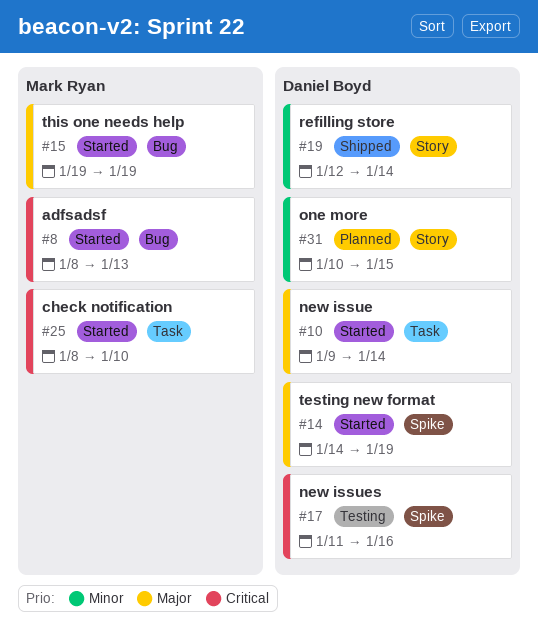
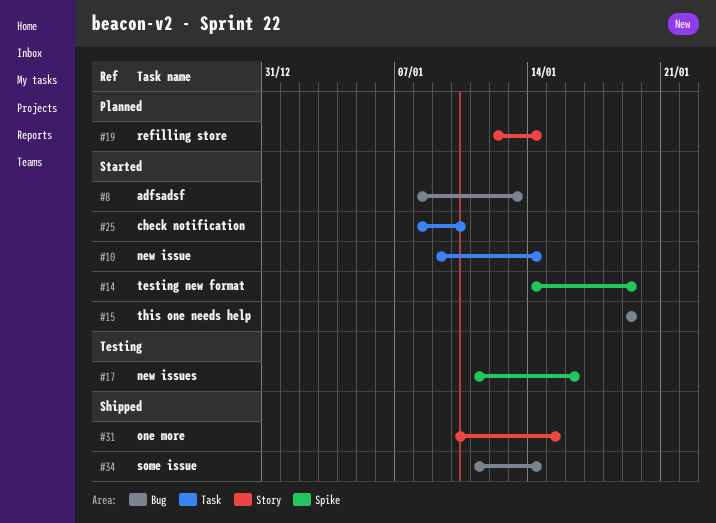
#19, status: Shipped -> Planned
#31, status: Planned -> Shipped
#34: none -> present

